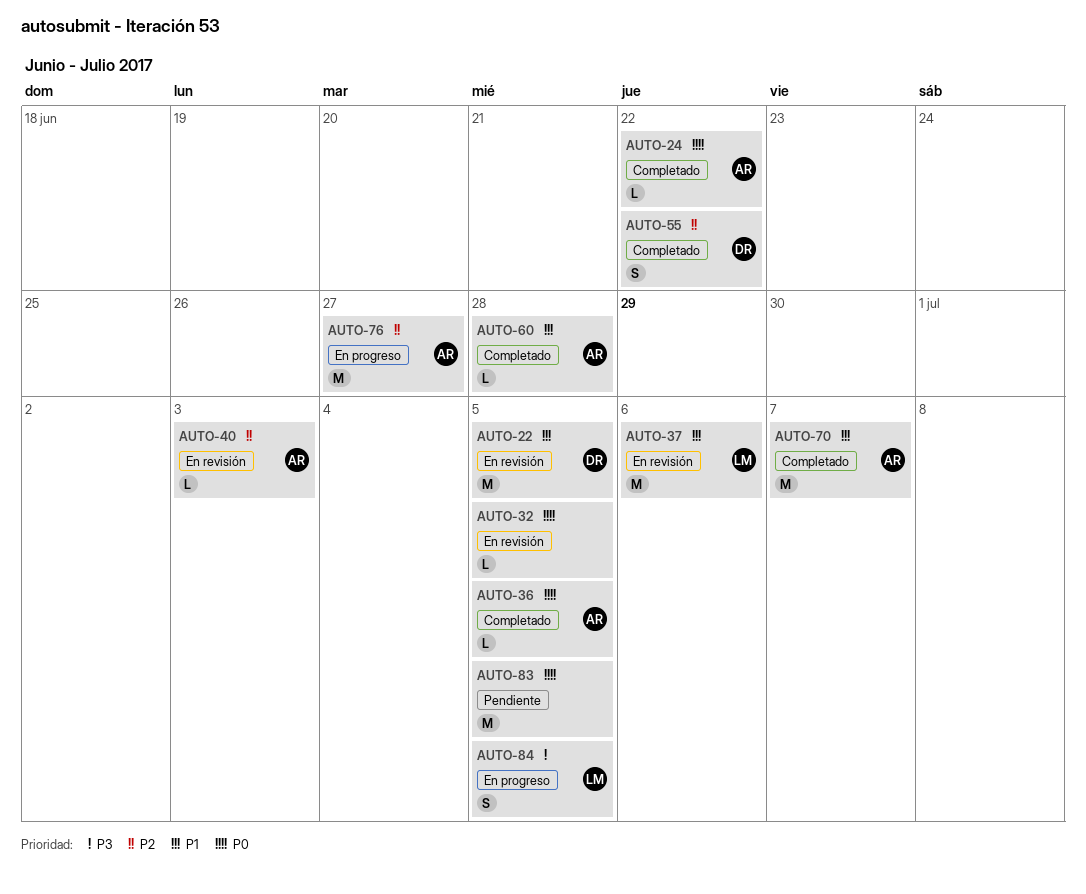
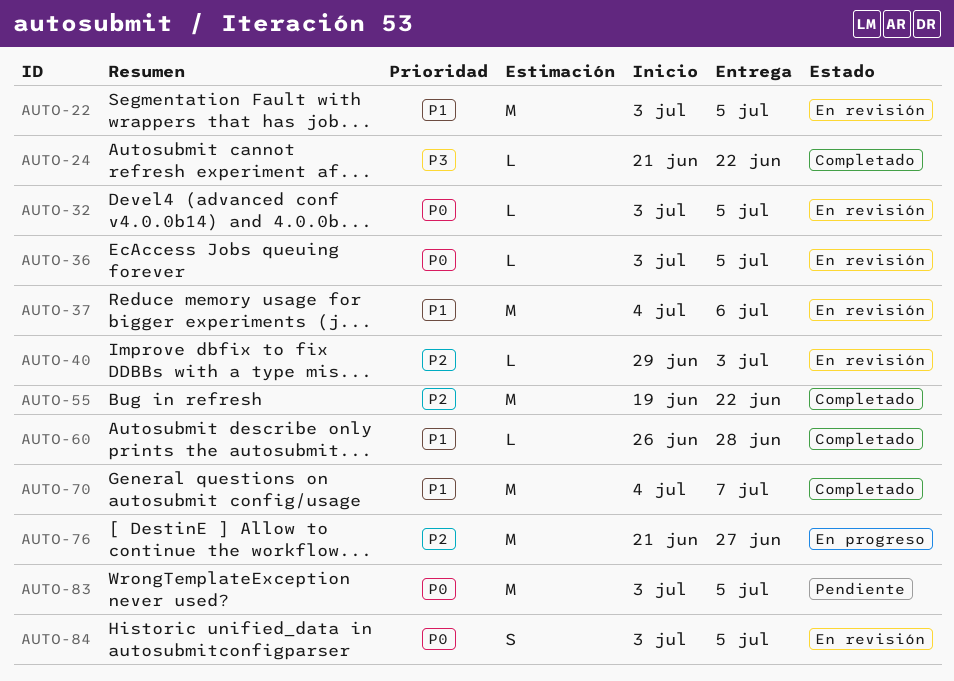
AUTO-24, priority: P0 -> P3
AUTO-36, status: Completado -> En revisión
AUTO-55, estimate: S -> M
AUTO-84, status: En progreso -> En revisión
AUTO-84, priority: P3 -> P0

